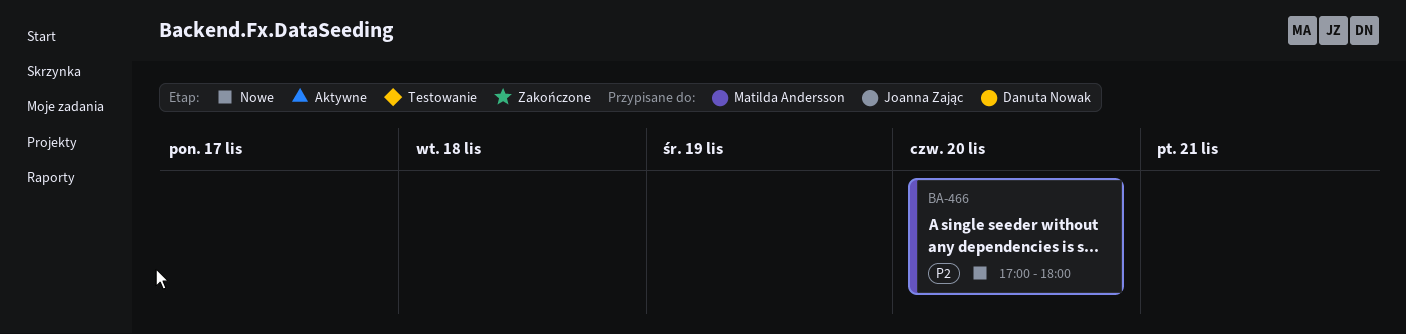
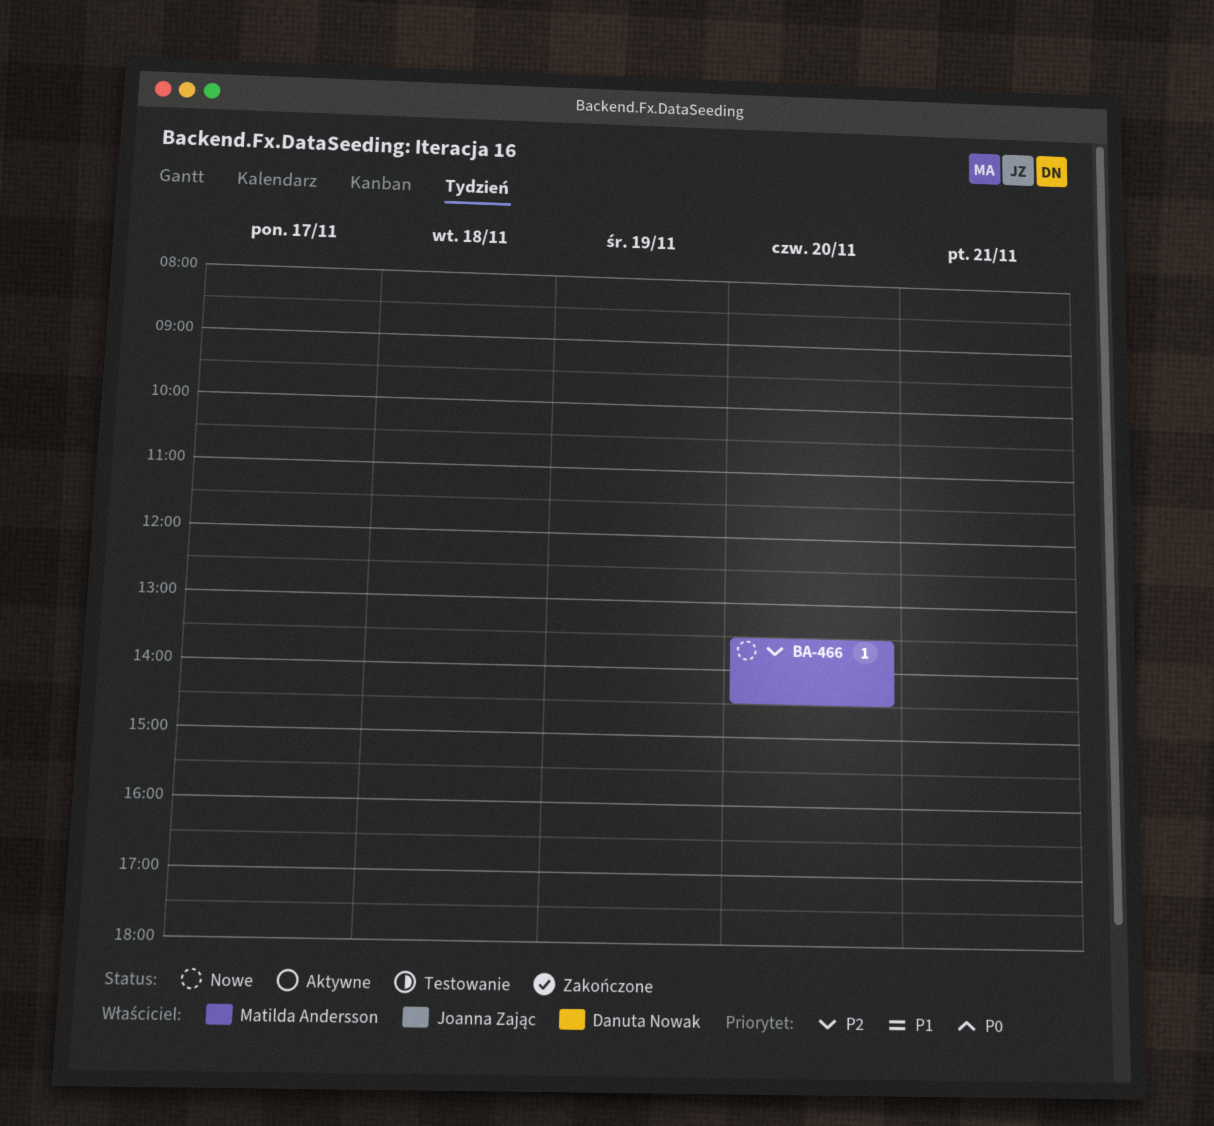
BA-466, begins: 17:00 -> 13:30
BA-466, ends: 18:00 -> 14:30

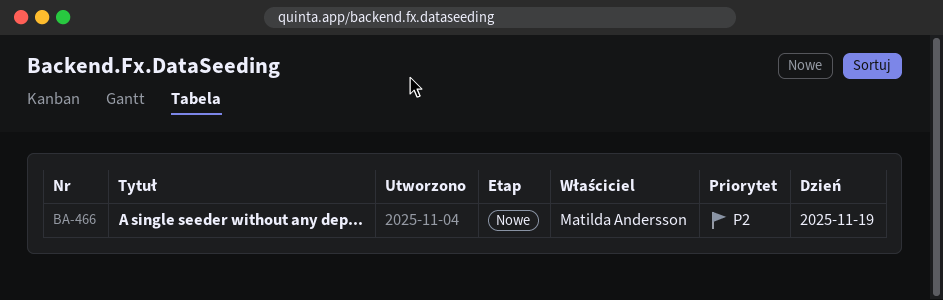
BA-466, day: Nov 20 -> Nov 19

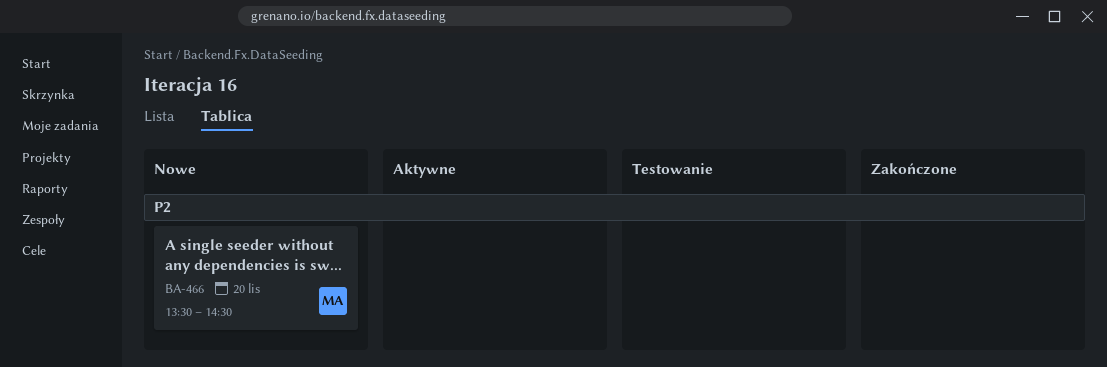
BA-466, day: Nov 19 -> Nov 20

